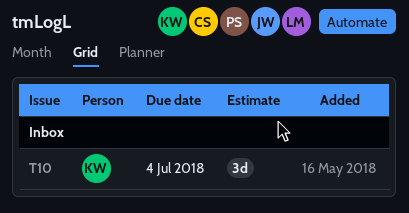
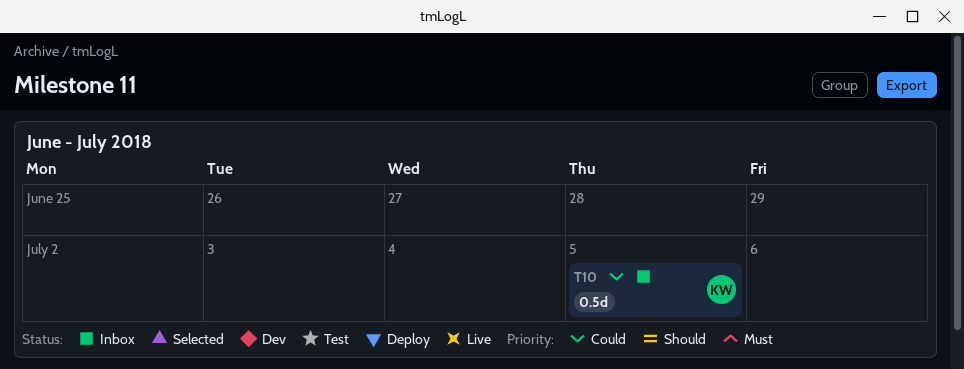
T10, estimate: 3d -> 0.5d
T10, due: Jul 4 -> Jul 5

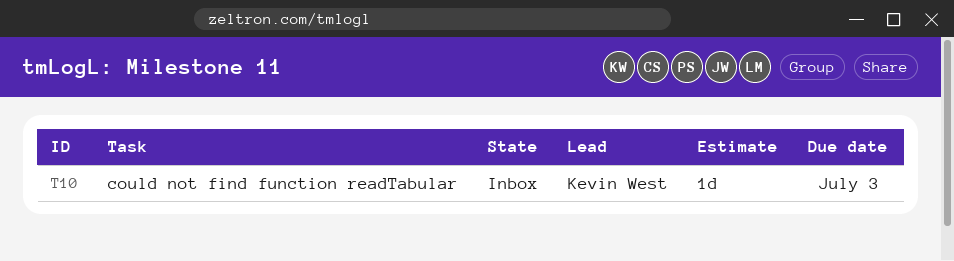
T10, estimate: 0.5d -> 1d
T10, due: Jul 5 -> Jul 3

